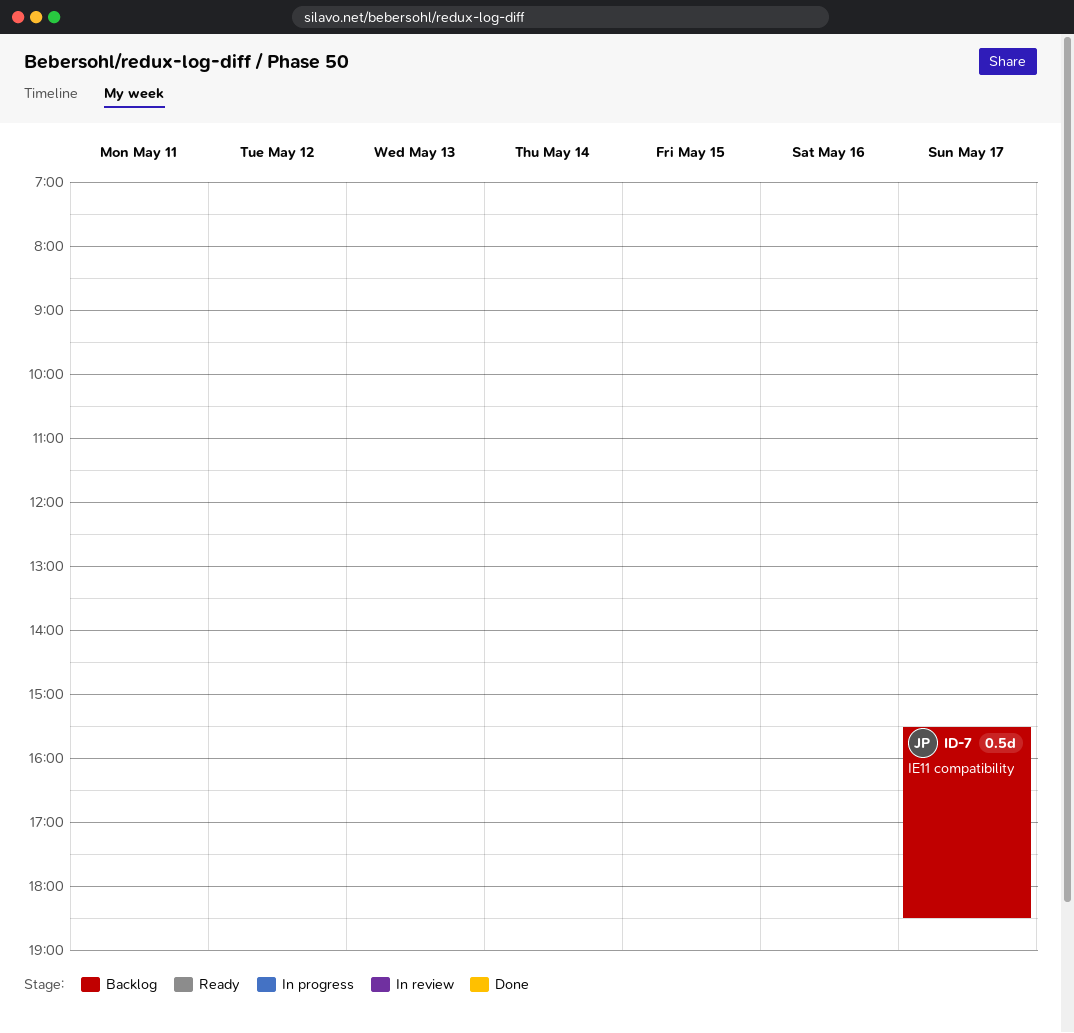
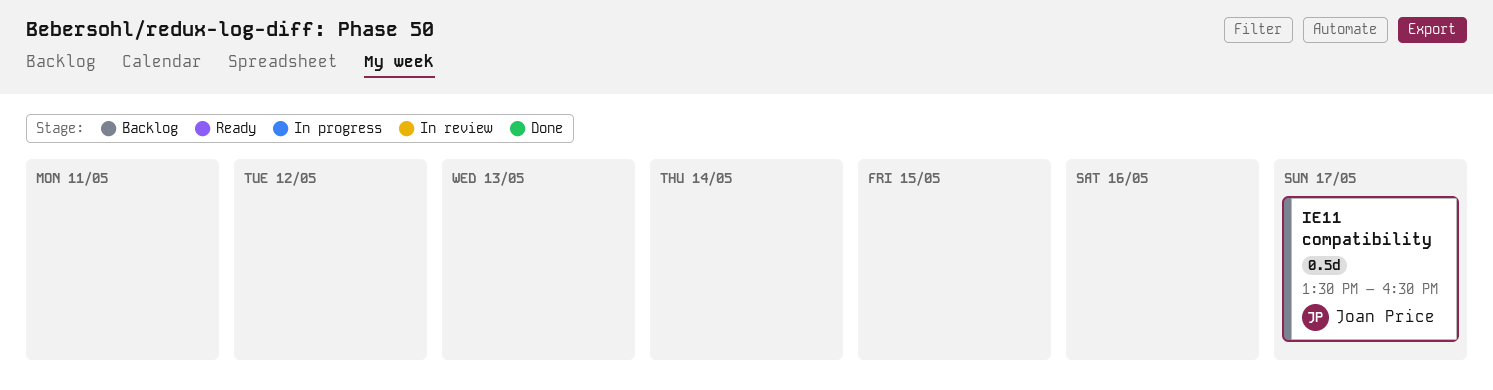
IE11 compatibility, begins: 15:30 -> 13:30
IE11 compatibility, ends: 18:30 -> 16:30

